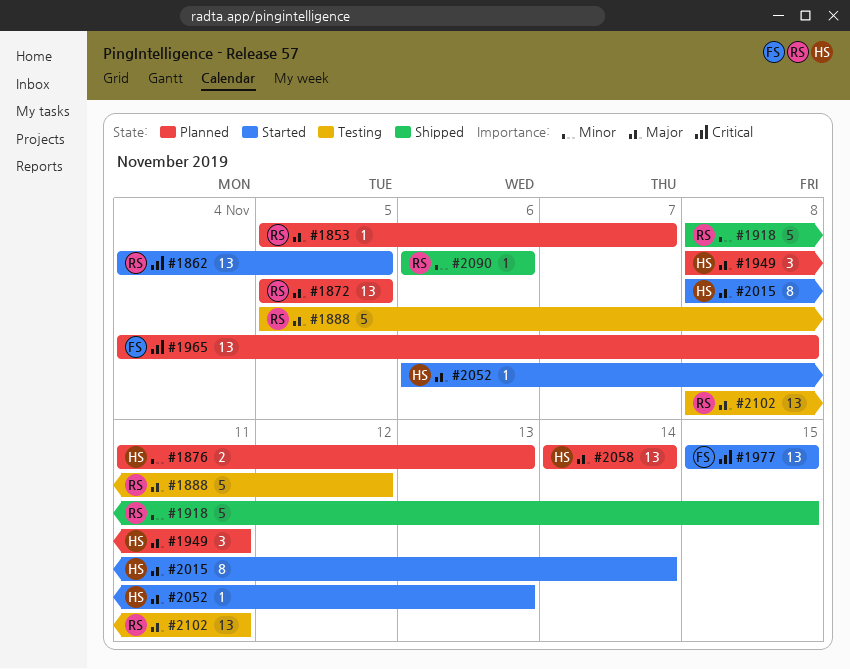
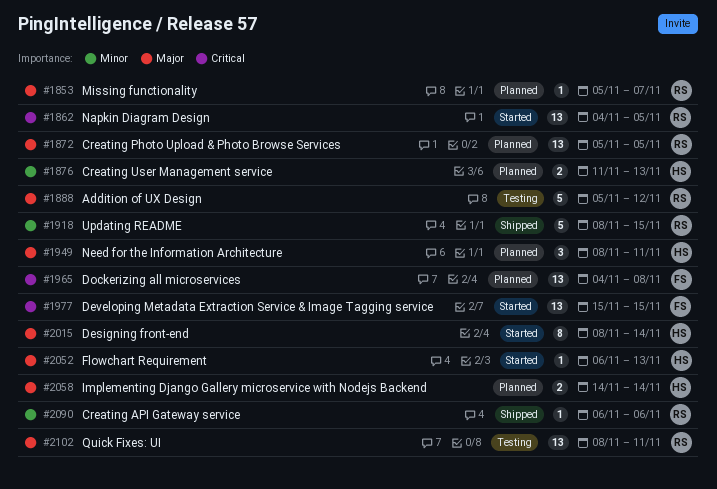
#2058, estimate: 13 -> 2

